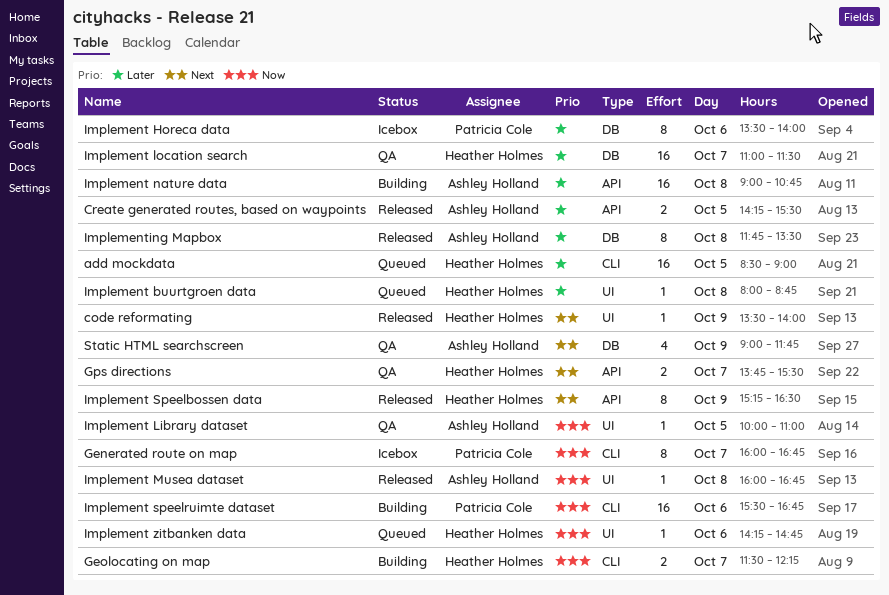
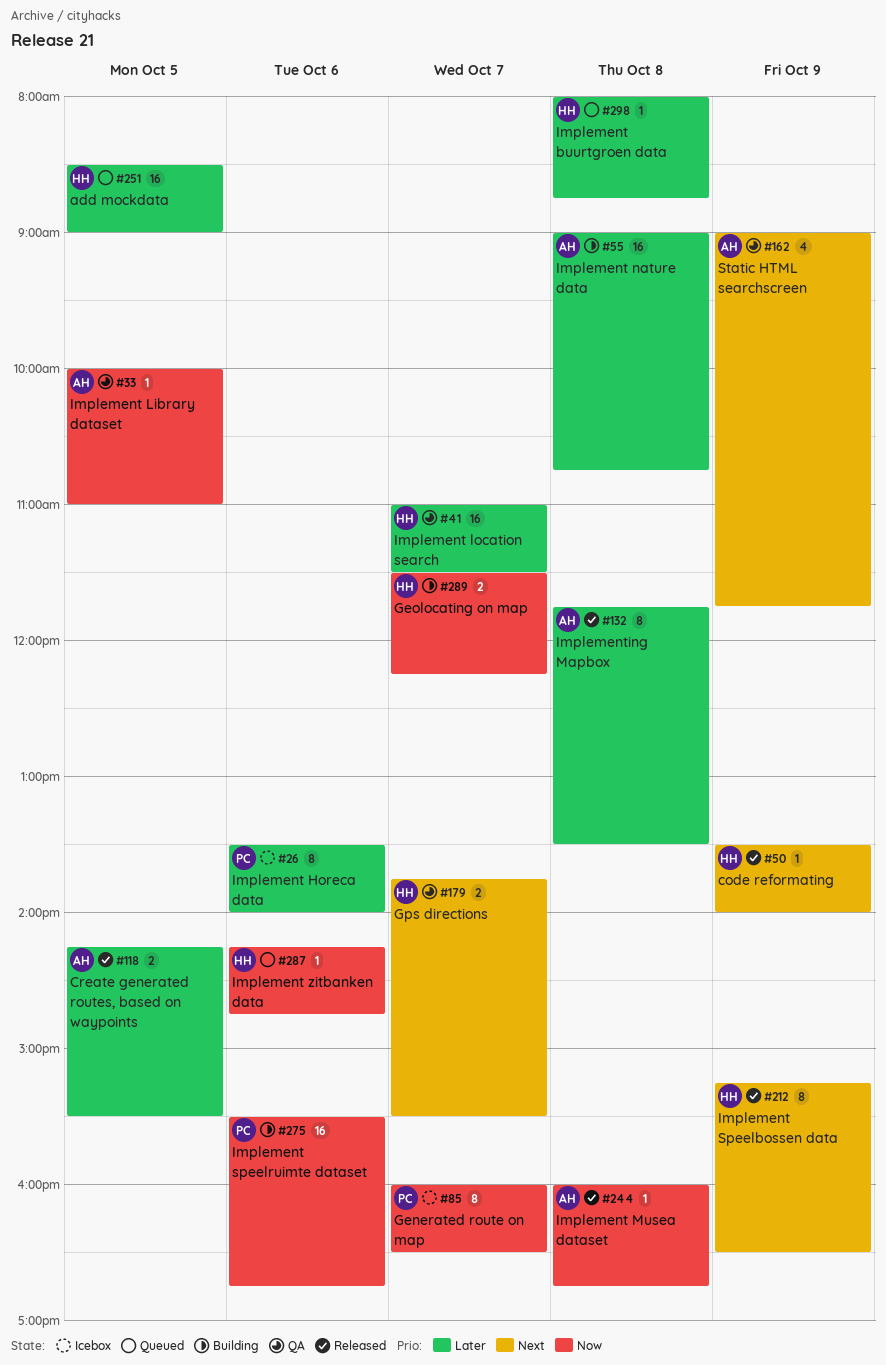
Generated route on map, ends: 16:45 -> 16:30

